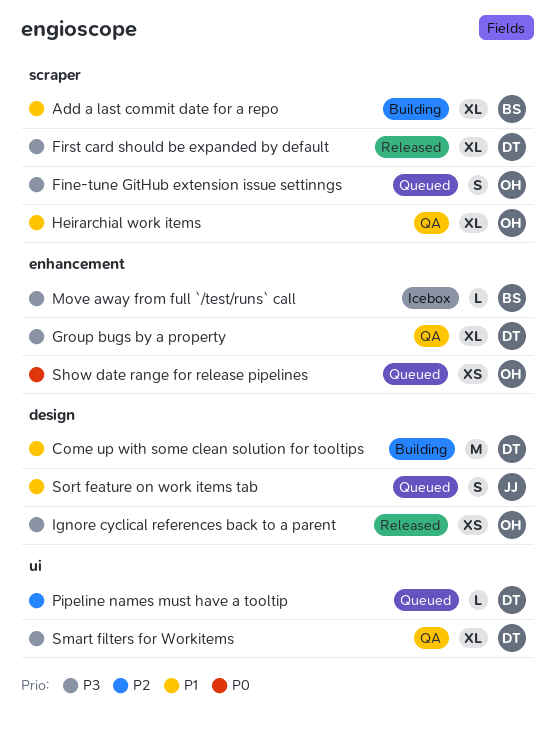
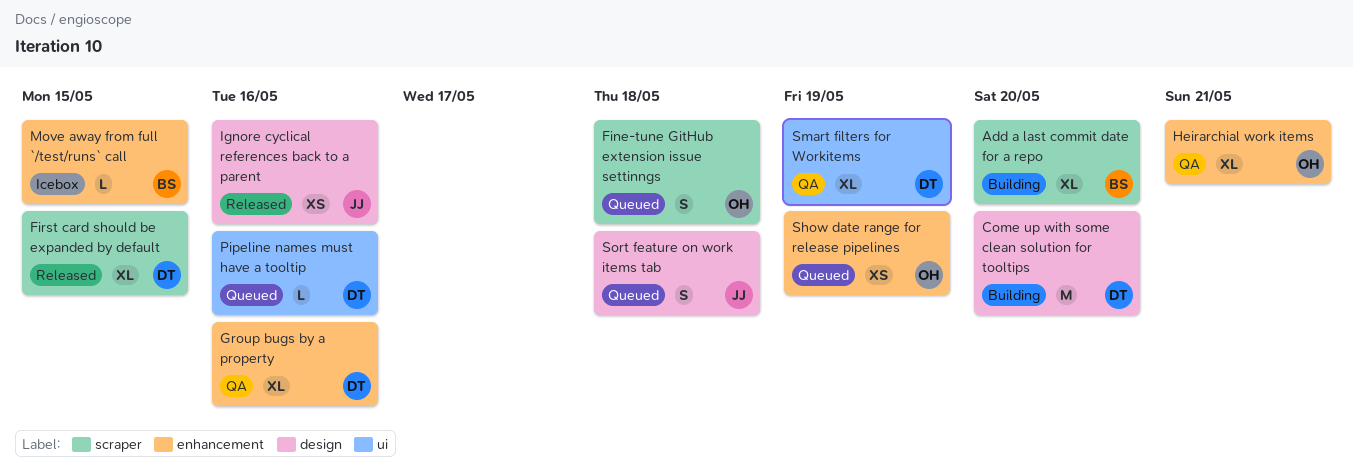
Heirarchial work items, label: scraper -> enhancement
Ignore cyclical references back to a parent, owner: OH -> JJ

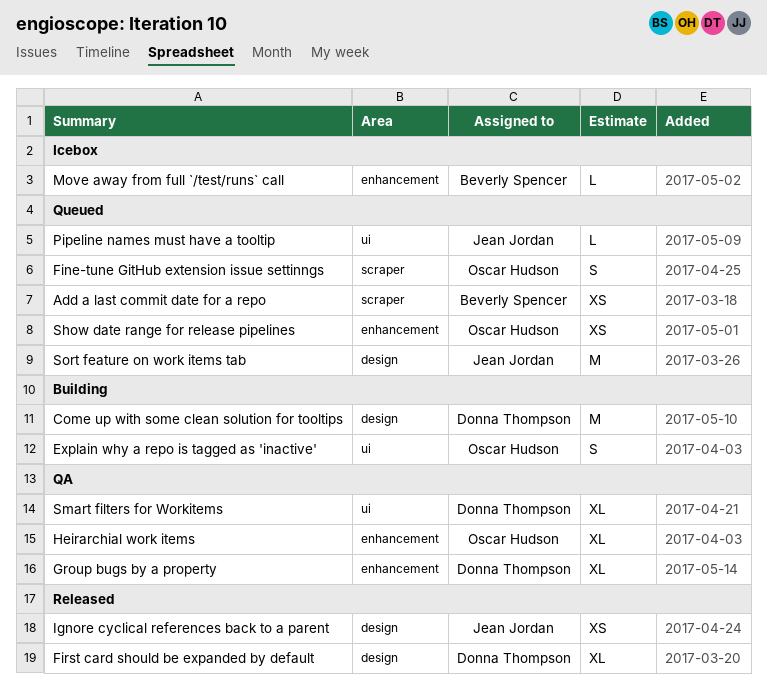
Add a last commit date for a repo, status: Building -> Queued
Add a last commit date for a repo, estimate: XL -> XS
Explain why a repo is tagged as 'inactive': none -> present
First card should be expanded by default, label: scraper -> design
Pipeline names must have a tooltip, owner: Donna Thompson -> Jean Jordan
Sort feature on work items tab, estimate: S -> M

